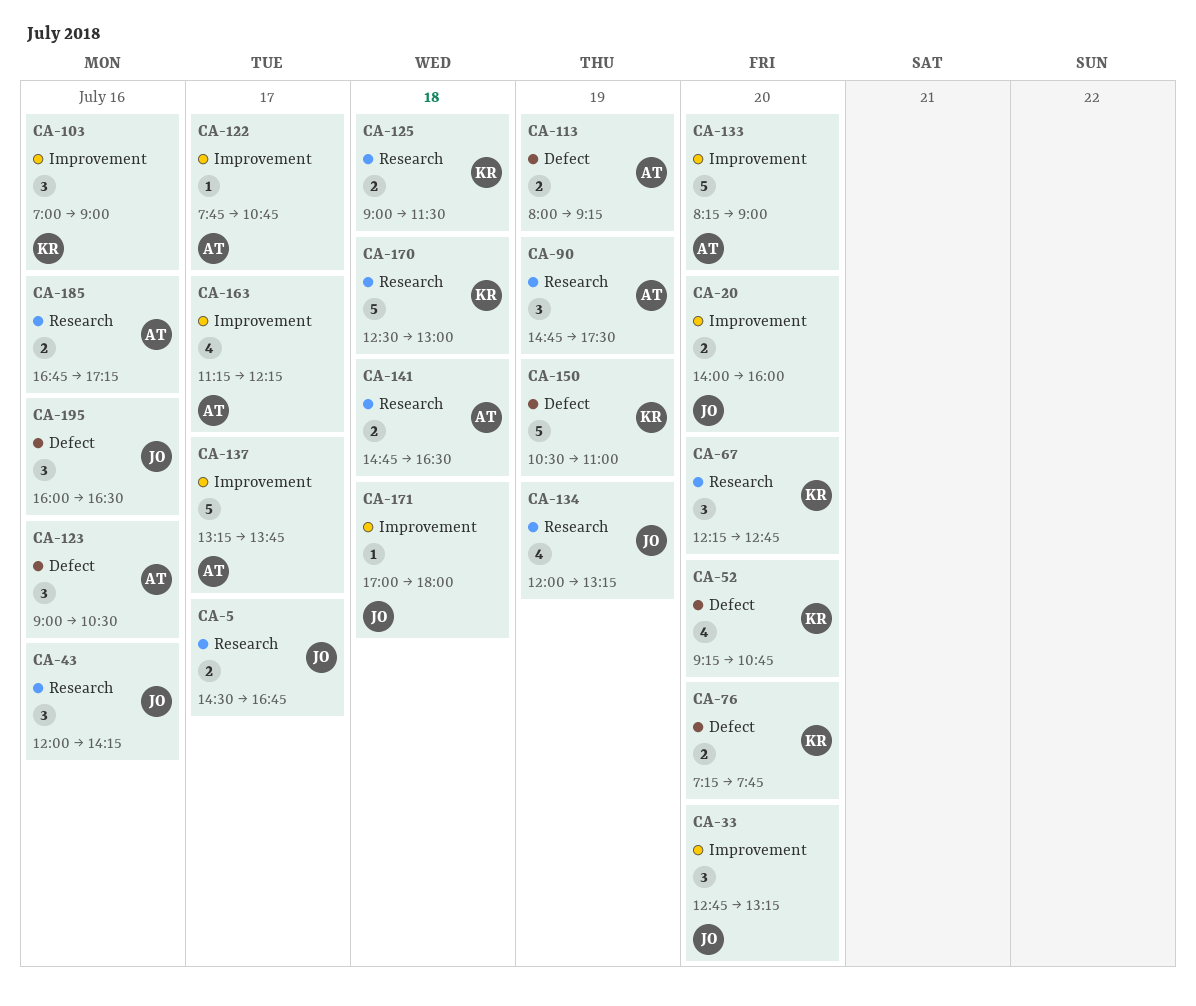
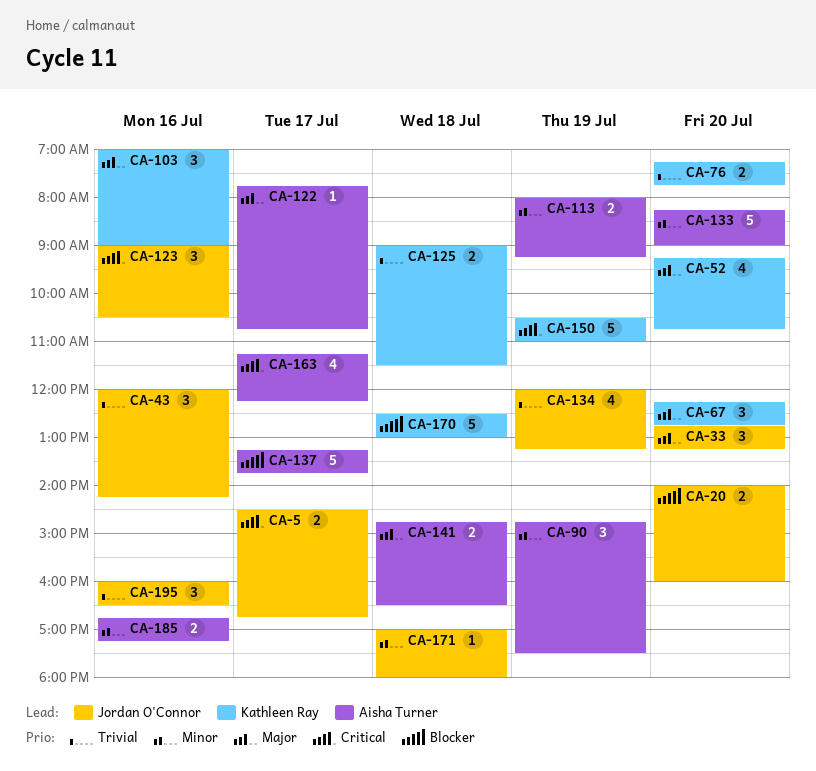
CA-123, owner: Aisha Turner -> Jordan O'Connor

